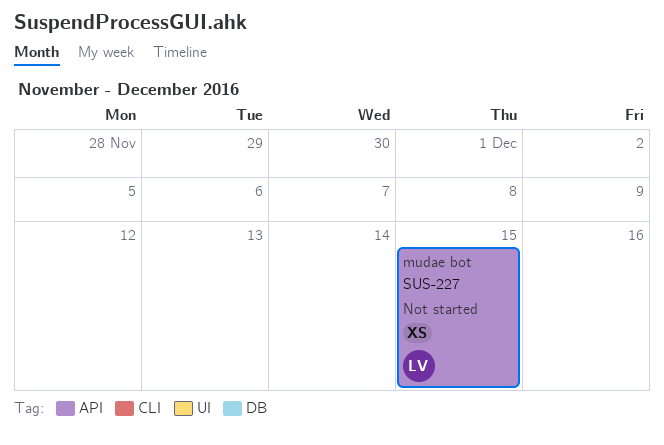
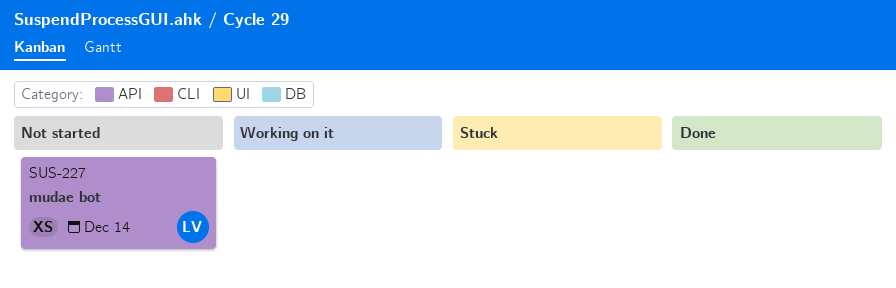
SUS-227, due: Dec 15 -> Dec 14

